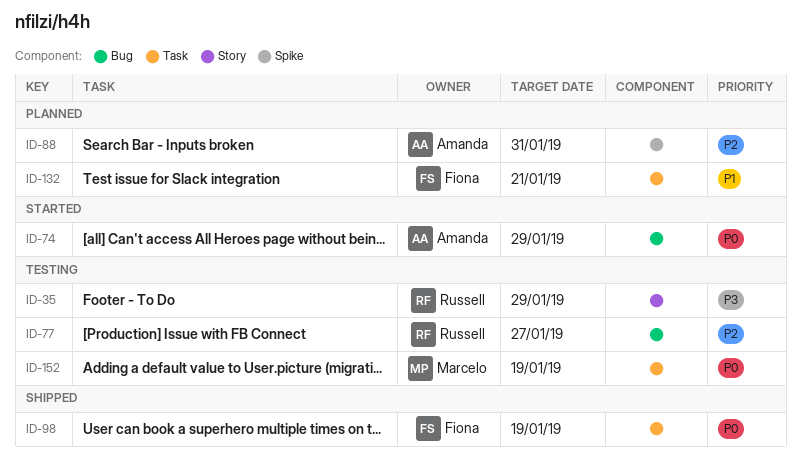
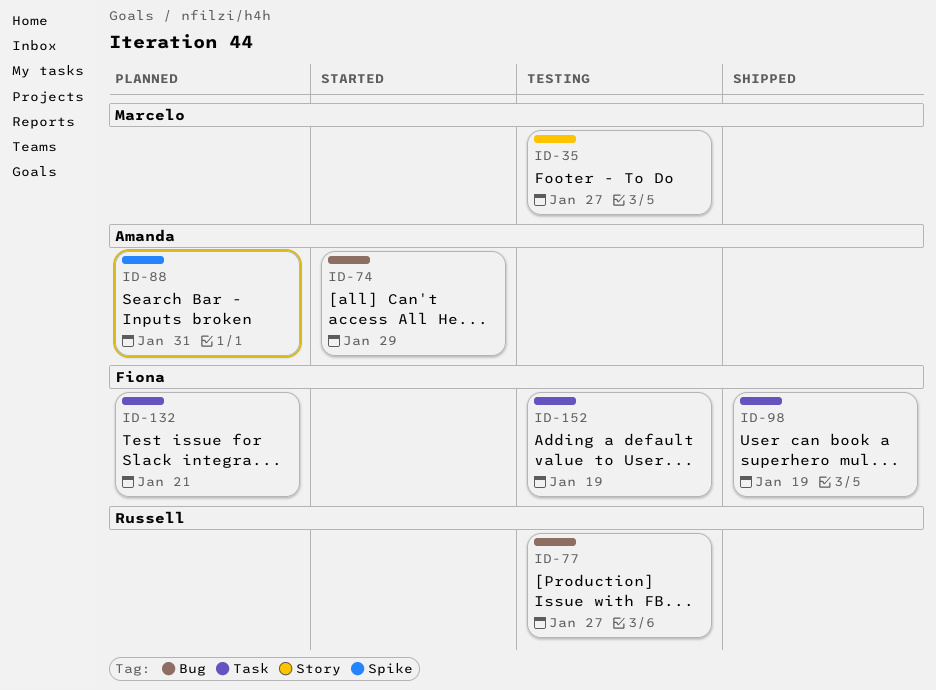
ID-35, owner: Russell -> Marcelo
ID-35, due: Jan 29 -> Jan 27
ID-152, owner: Marcelo -> Fiona

